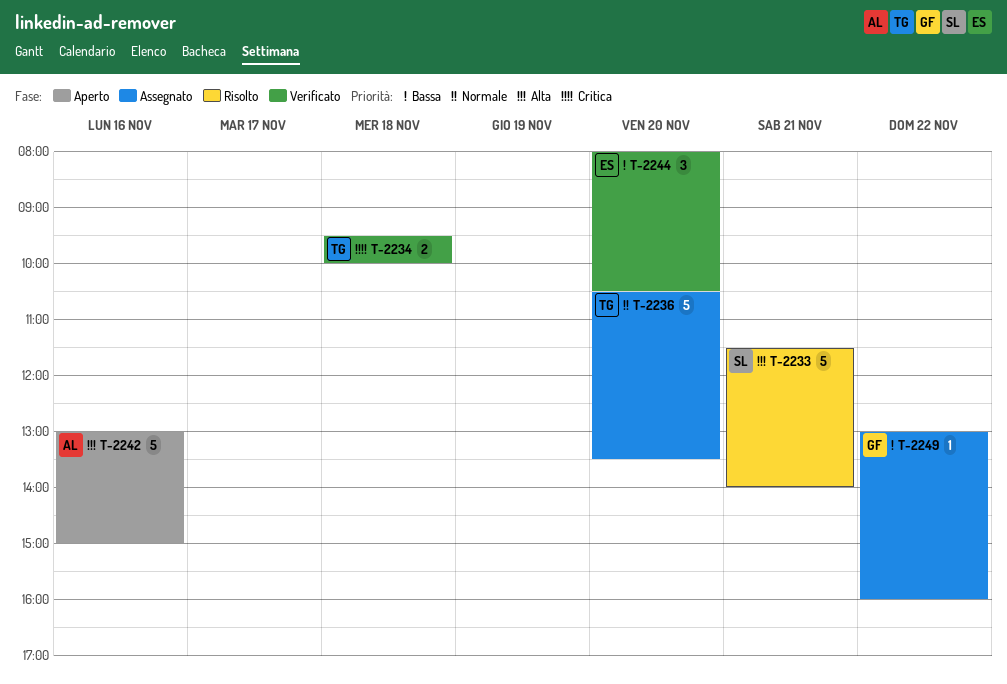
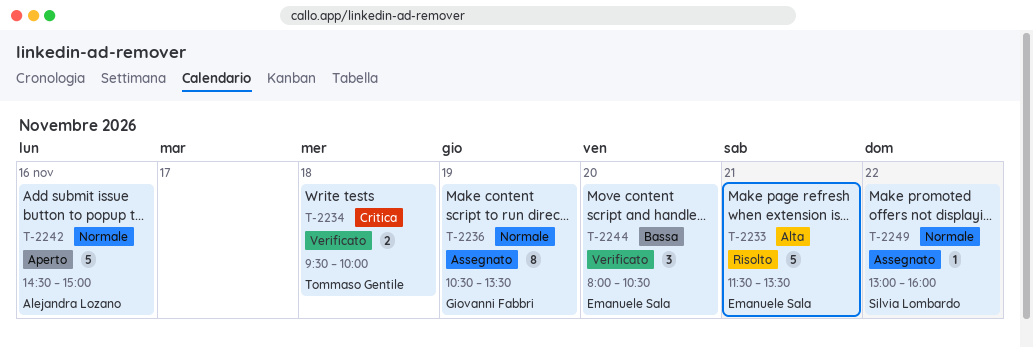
T-2233, owner: Silvia Lombardo -> Emanuele Sala
T-2233, ends: 14:00 -> 13:30
T-2236, owner: Tommaso Gentile -> Giovanni Fabbri
T-2236, estimate: 5 -> 8
T-2236, day: Nov 20 -> Nov 19
T-2242, priority: Alta -> Normale
T-2242, begins: 13:00 -> 14:30
T-2249, owner: Giovanni Fabbri -> Silvia Lombardo
T-2249, priority: Bassa -> Normale

